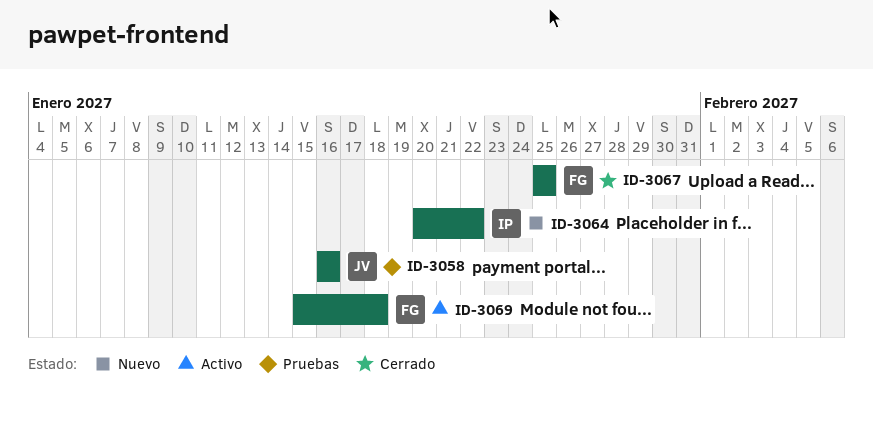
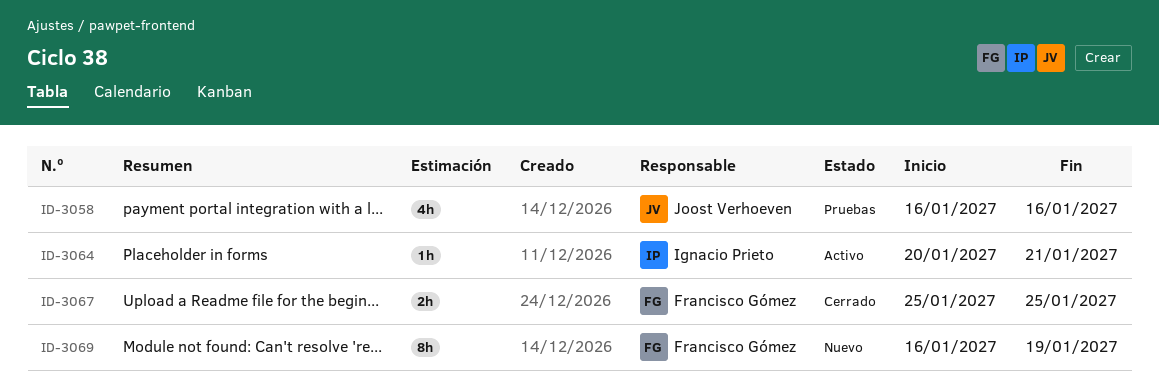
ID-3064, status: Nuevo -> Activo
ID-3064, due: Jan 22 -> Jan 21
ID-3069, status: Activo -> Nuevo
ID-3069, start: Jan 15 -> Jan 16
ID-3069, due: Jan 18 -> Jan 19

